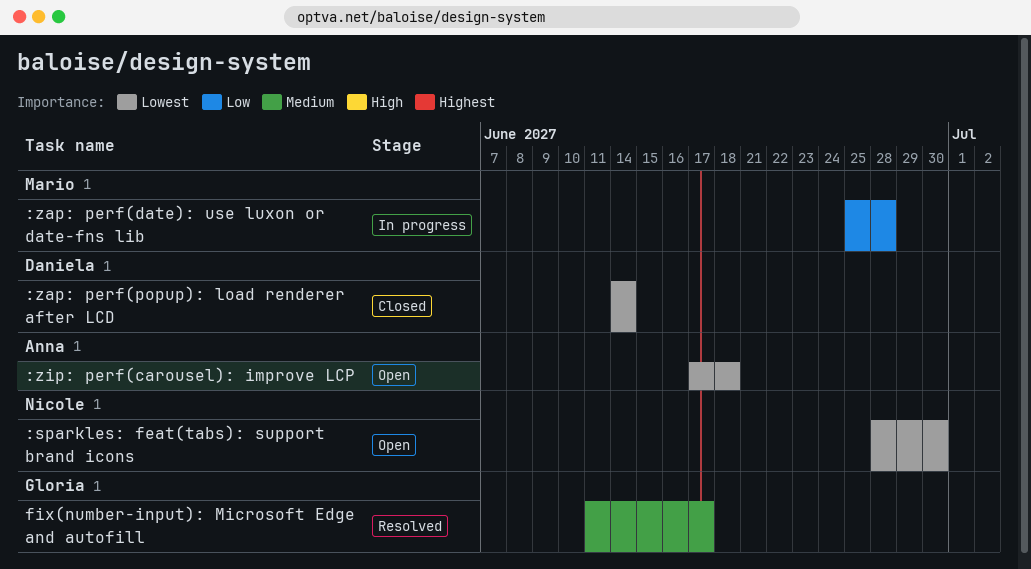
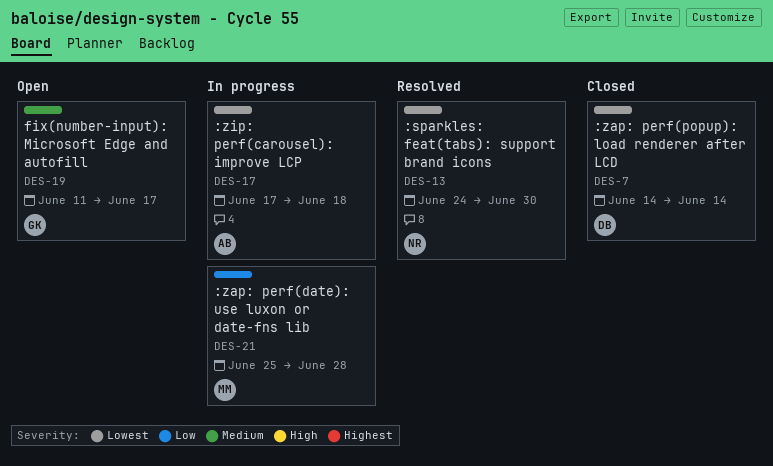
:sparkles: feat(tabs): support brand icons, status: Open -> Resolved
:sparkles: feat(tabs): support brand icons, start: Jun 28 -> Jun 24
:zip: perf(carousel): improve LCP, status: Open -> In progress
fix(number-input): Microsoft Edge and autofill, status: Resolved -> Open

